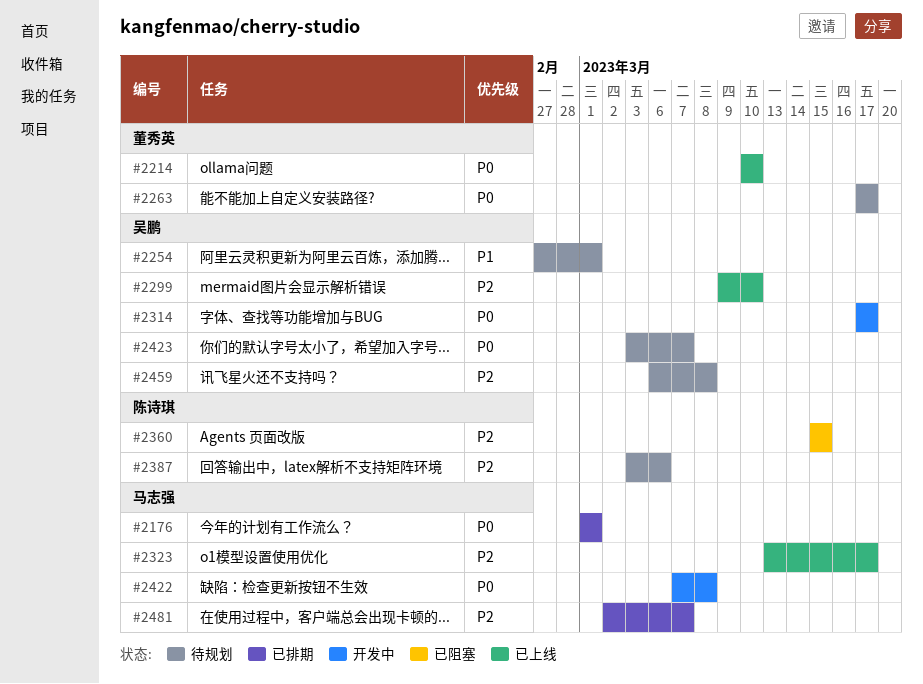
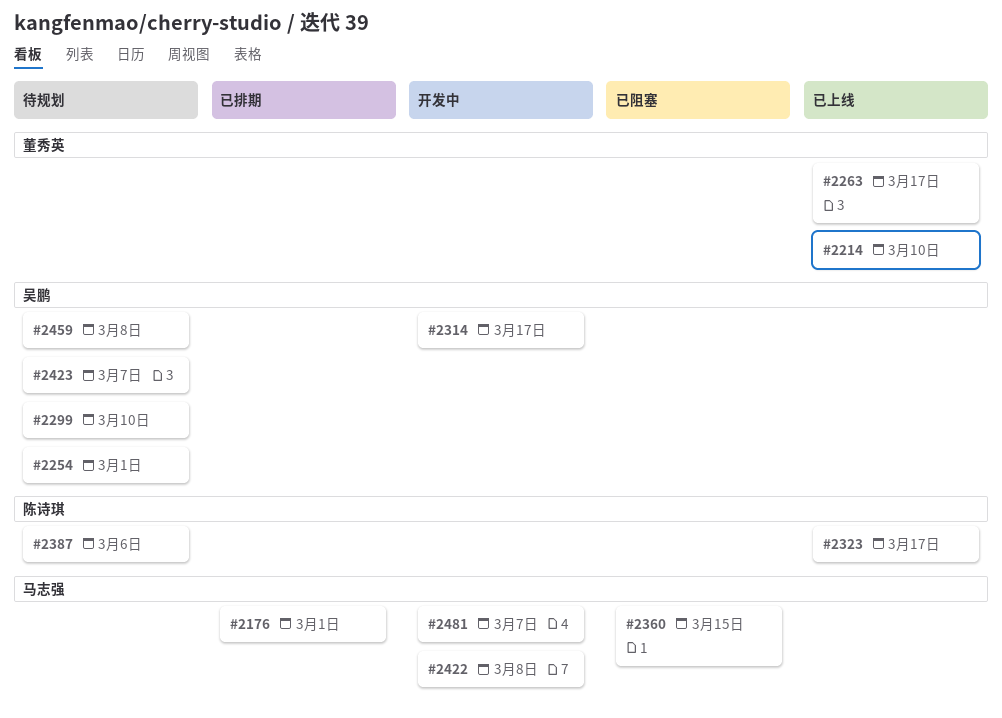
#2263, status: 待规划 -> 已上线
#2299, status: 已上线 -> 待规划
#2323, owner: 马志强 -> 陈诗琪
#2360, owner: 陈诗琪 -> 马志强
#2481, status: 已排期 -> 开发中

